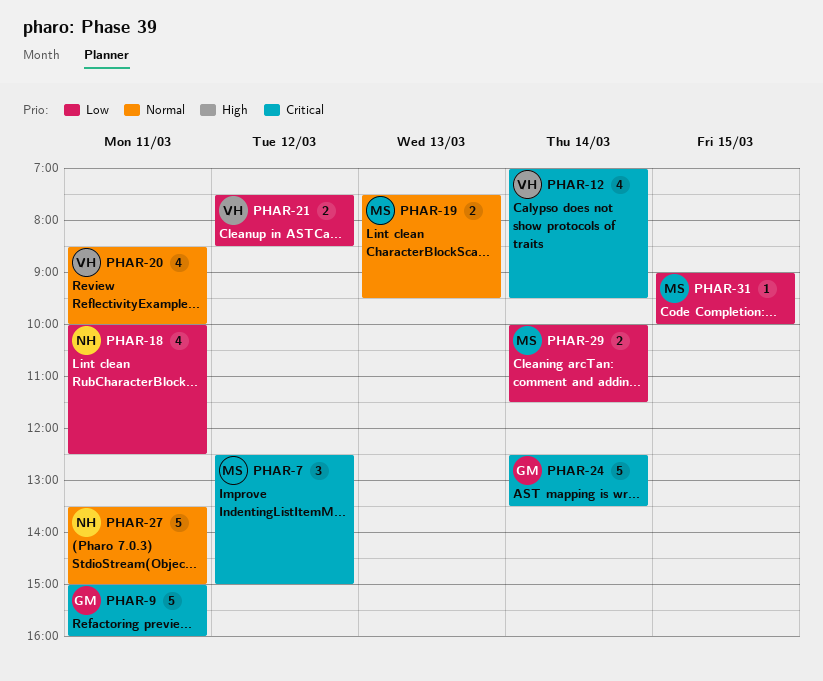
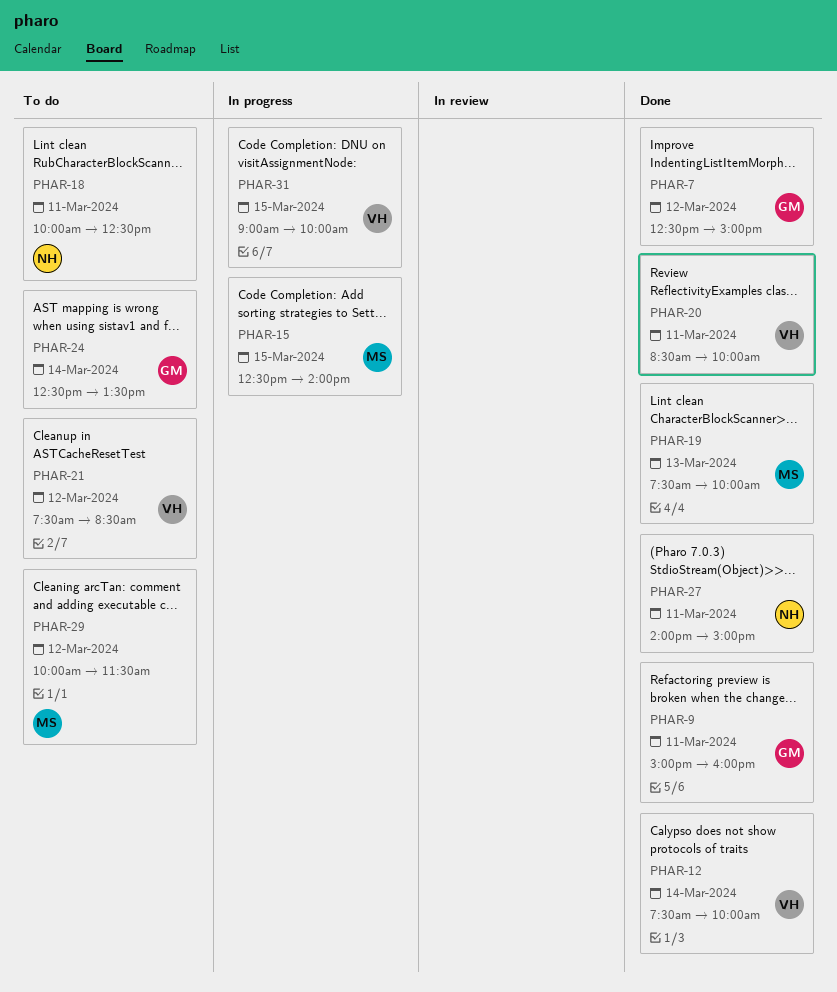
PHAR-7, owner: MS -> GM
PHAR-12, begins: 07:00 -> 07:30
PHAR-12, ends: 09:30 -> 10:00
PHAR-15: none -> present
PHAR-19, ends: 09:30 -> 10:00
PHAR-27, begins: 13:30 -> 14:00
PHAR-29, day: Mar 14 -> Mar 12
PHAR-31, owner: MS -> VH

